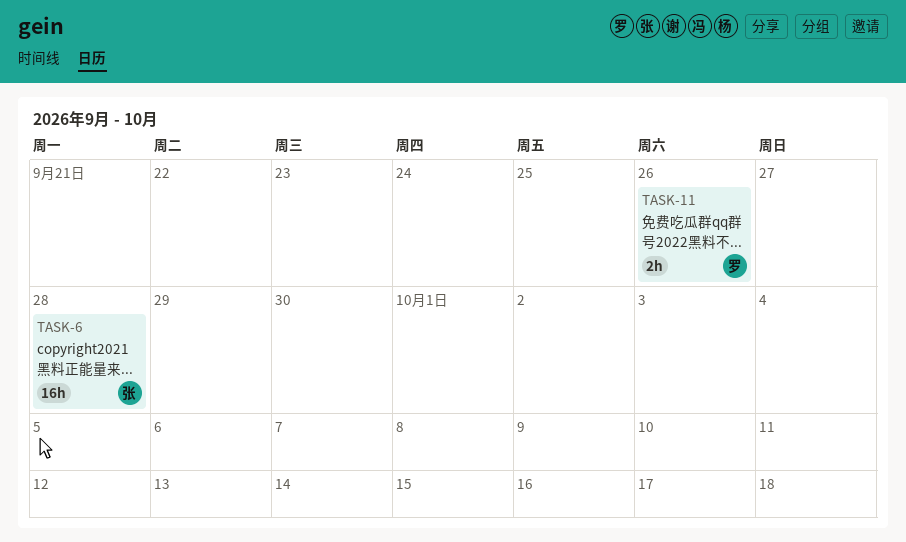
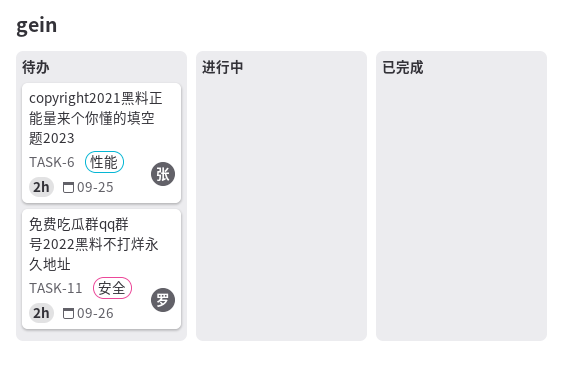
TASK-6, estimate: 16h -> 2h
TASK-6, due: Sep 28 -> Sep 25

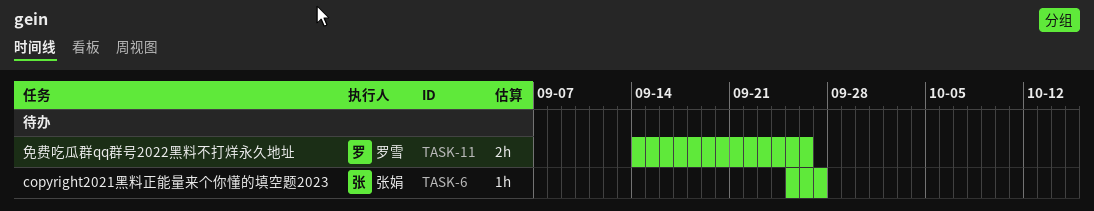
TASK-6, estimate: 2h -> 1h
TASK-6, due: Sep 25 -> Sep 27

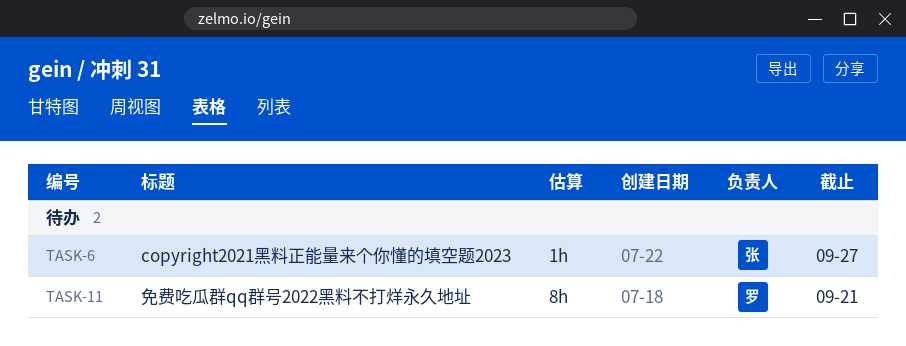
TASK-11, estimate: 2h -> 8h
TASK-11, due: Sep 26 -> Sep 21

